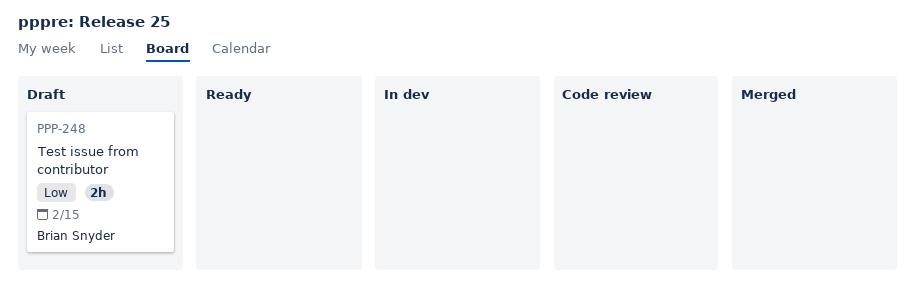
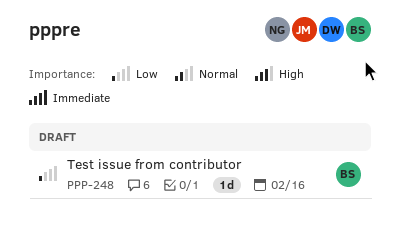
PPP-248, estimate: 2h -> 1d
PPP-248, due: Feb 15 -> Feb 16

